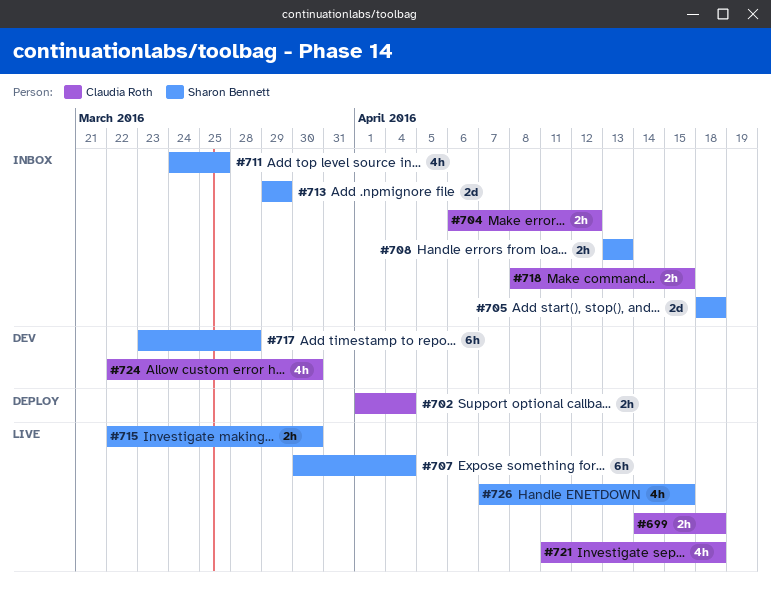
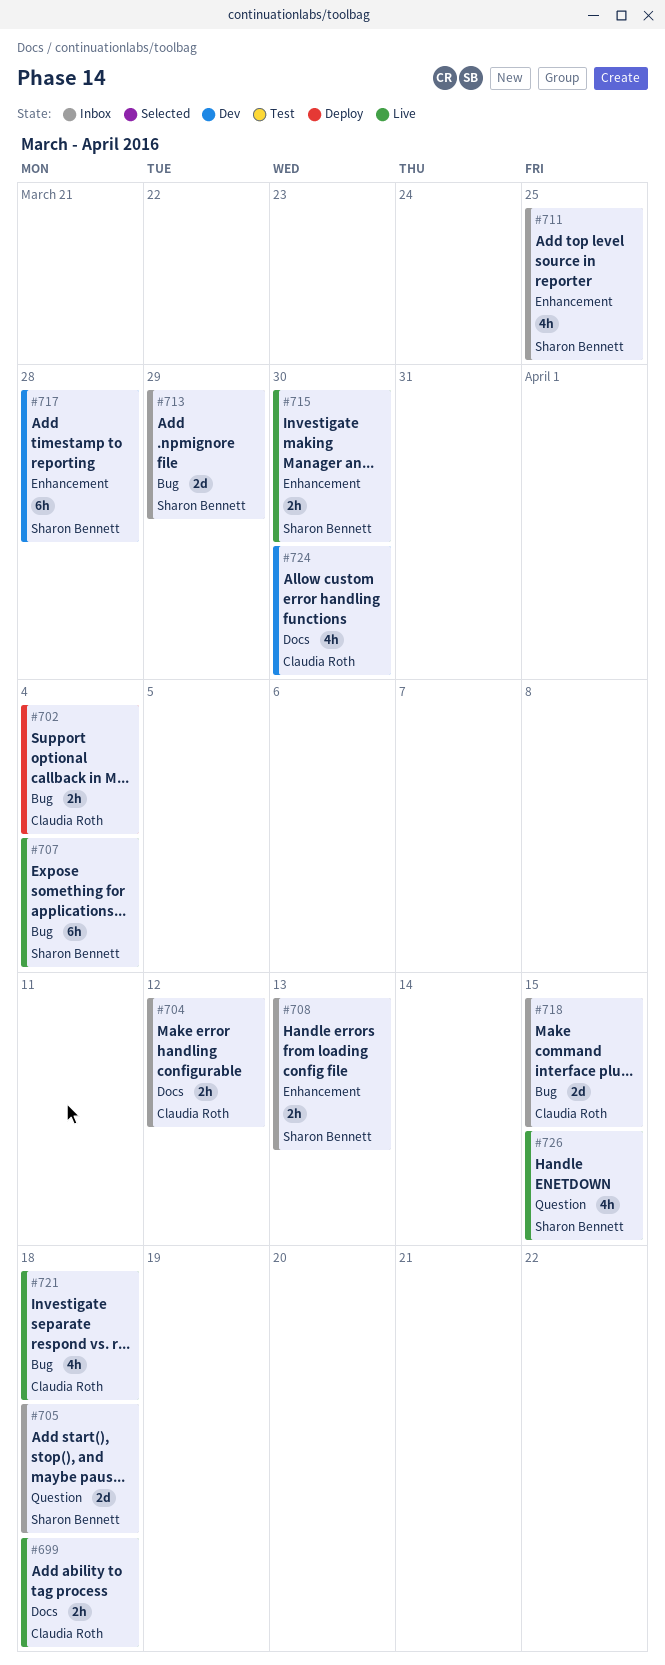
#718, estimate: 2h -> 2d

